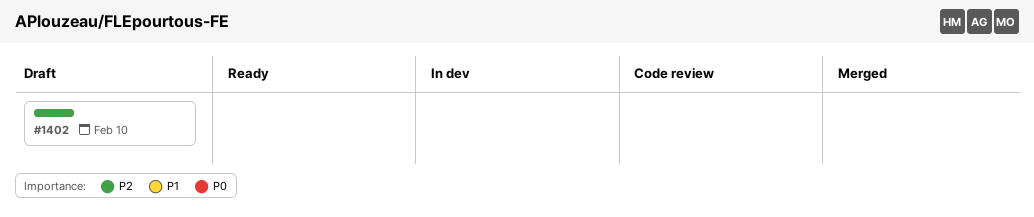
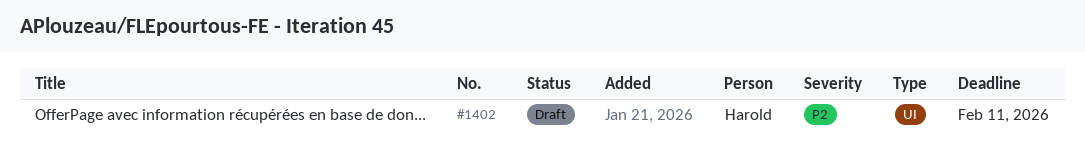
#1402, due: Feb 10 -> Feb 11

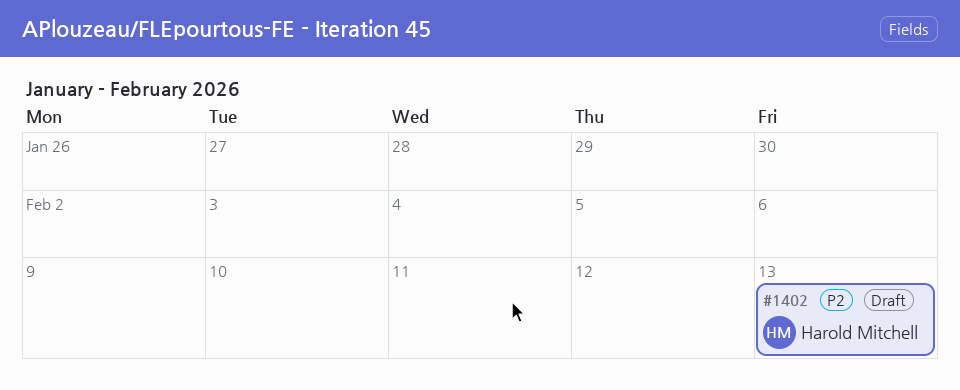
#1402, due: Feb 11 -> Feb 13

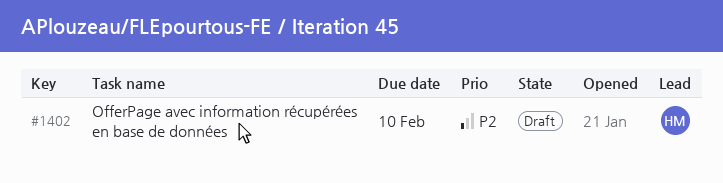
#1402, due: Feb 13 -> Feb 10

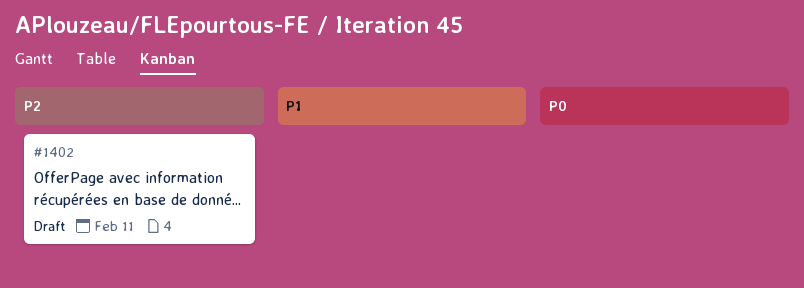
#1402, due: Feb 10 -> Feb 11

